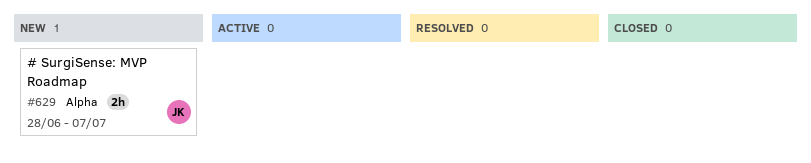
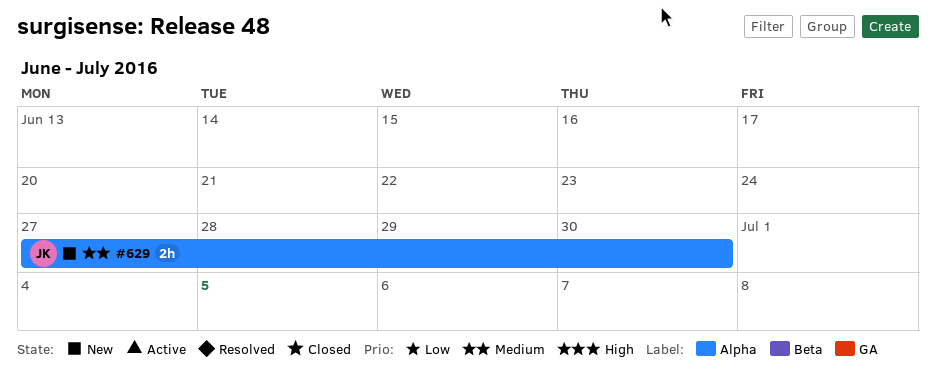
#629, start: Jun 28 -> Jun 27
#629, due: Jul 7 -> Jun 30

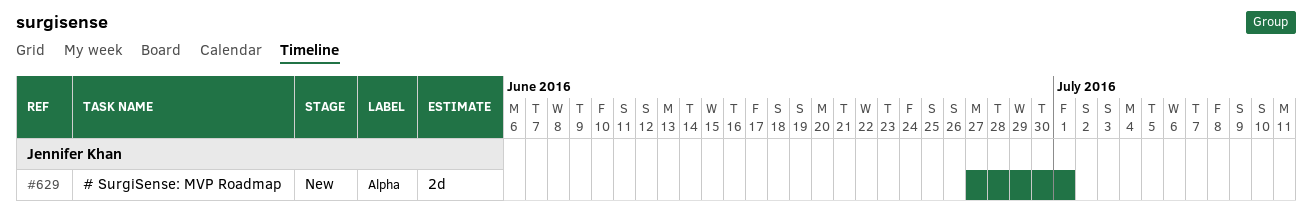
#629, estimate: 2h -> 2d
#629, due: Jun 30 -> Jul 1

